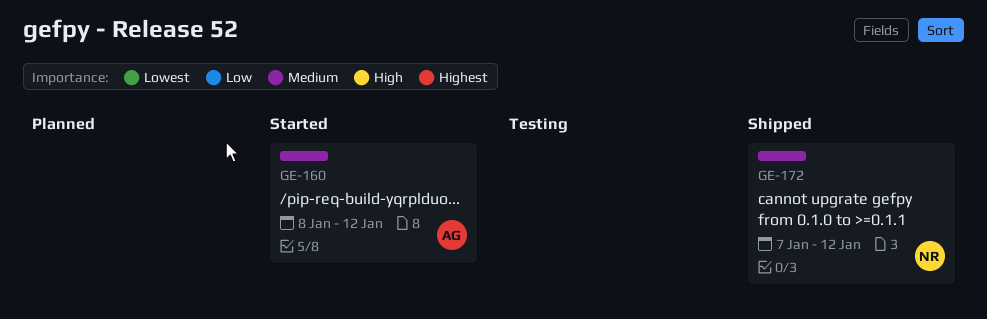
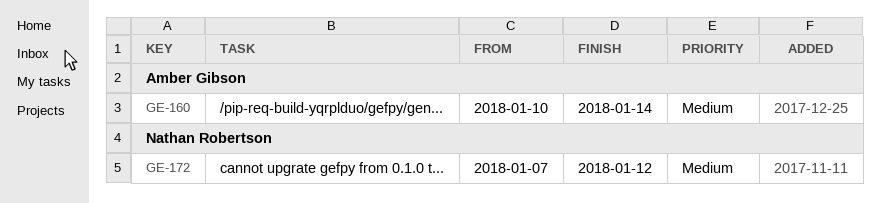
GE-160, start: Jan 8 -> Jan 10
GE-160, due: Jan 12 -> Jan 14

